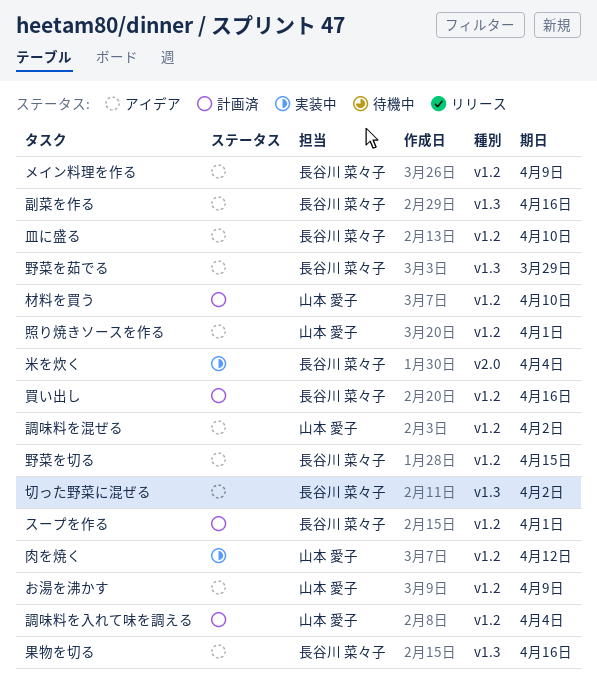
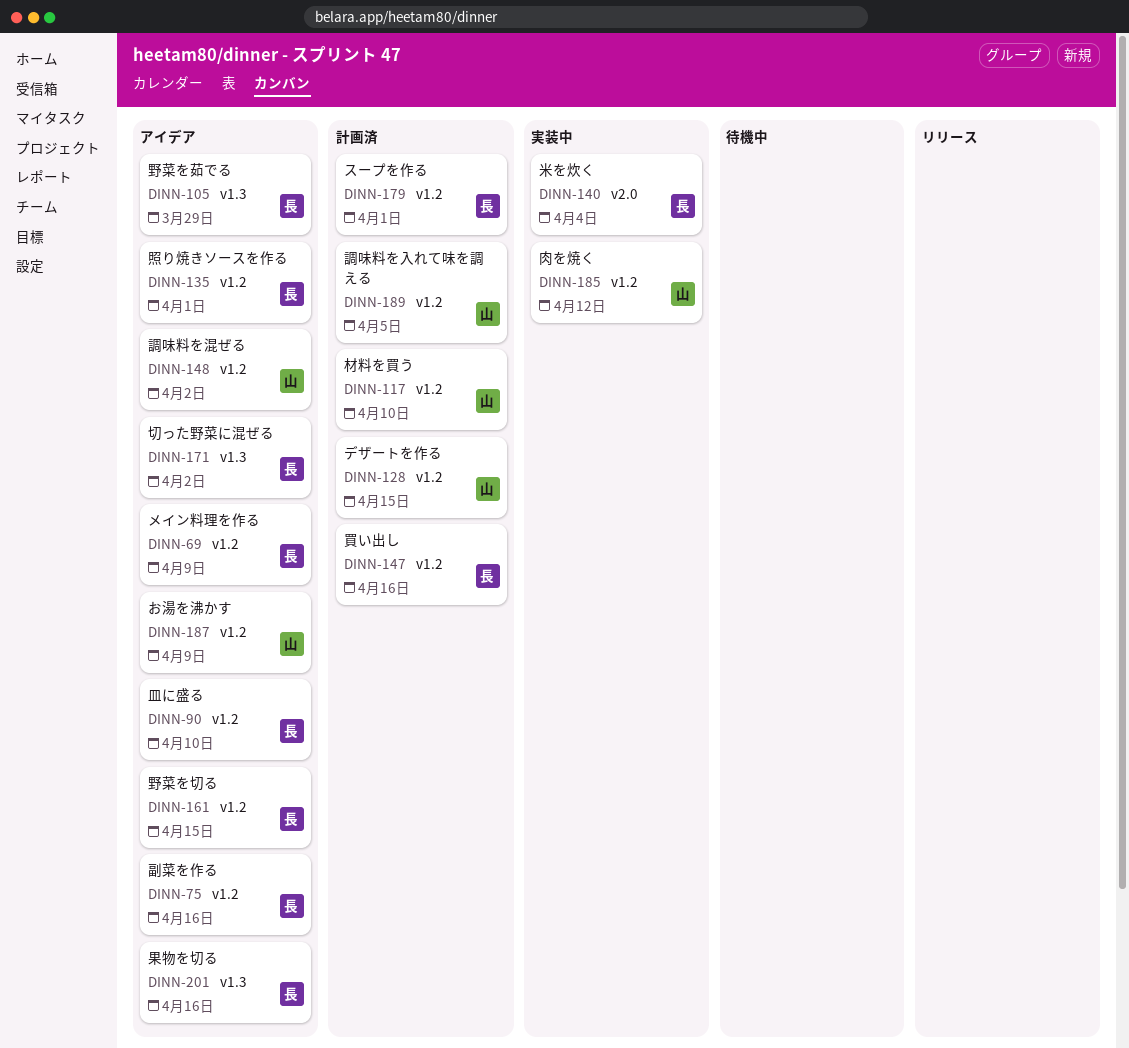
デザートを作る: none -> present
副菜を作る, label: v1.3 -> v1.2
照り焼きソースを作る, owner: 山本 愛子 -> 長谷川 菜々子
調味料を入れて味を調える, due: Apr 4 -> Apr 5

